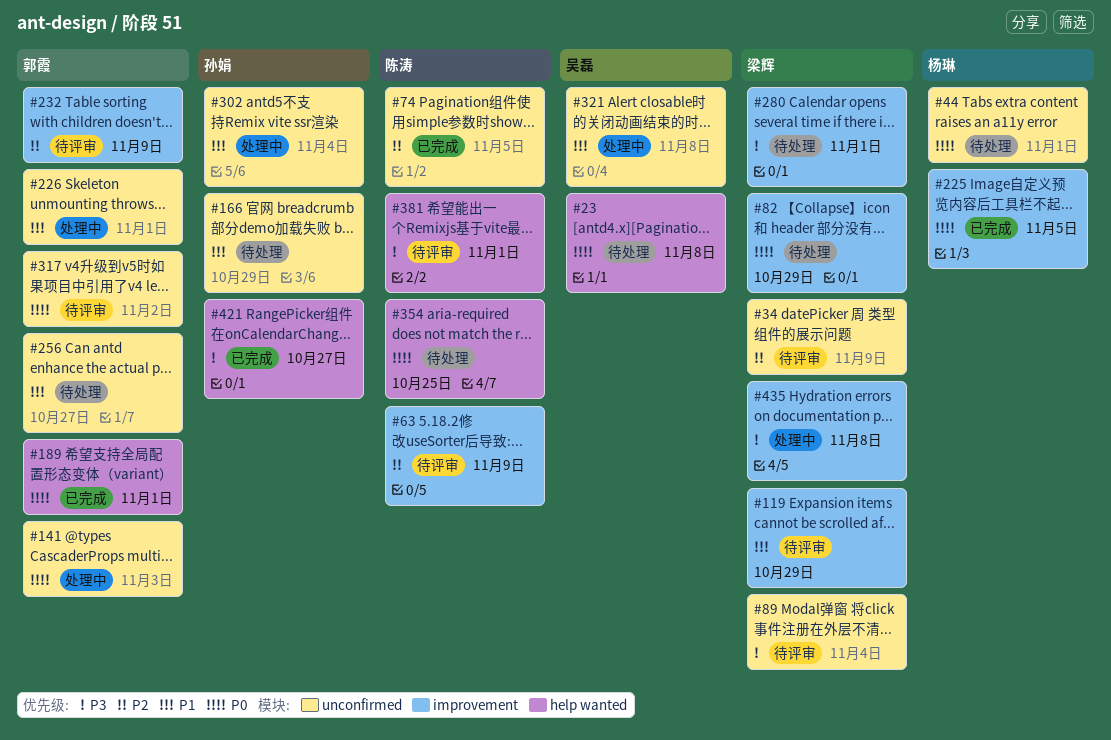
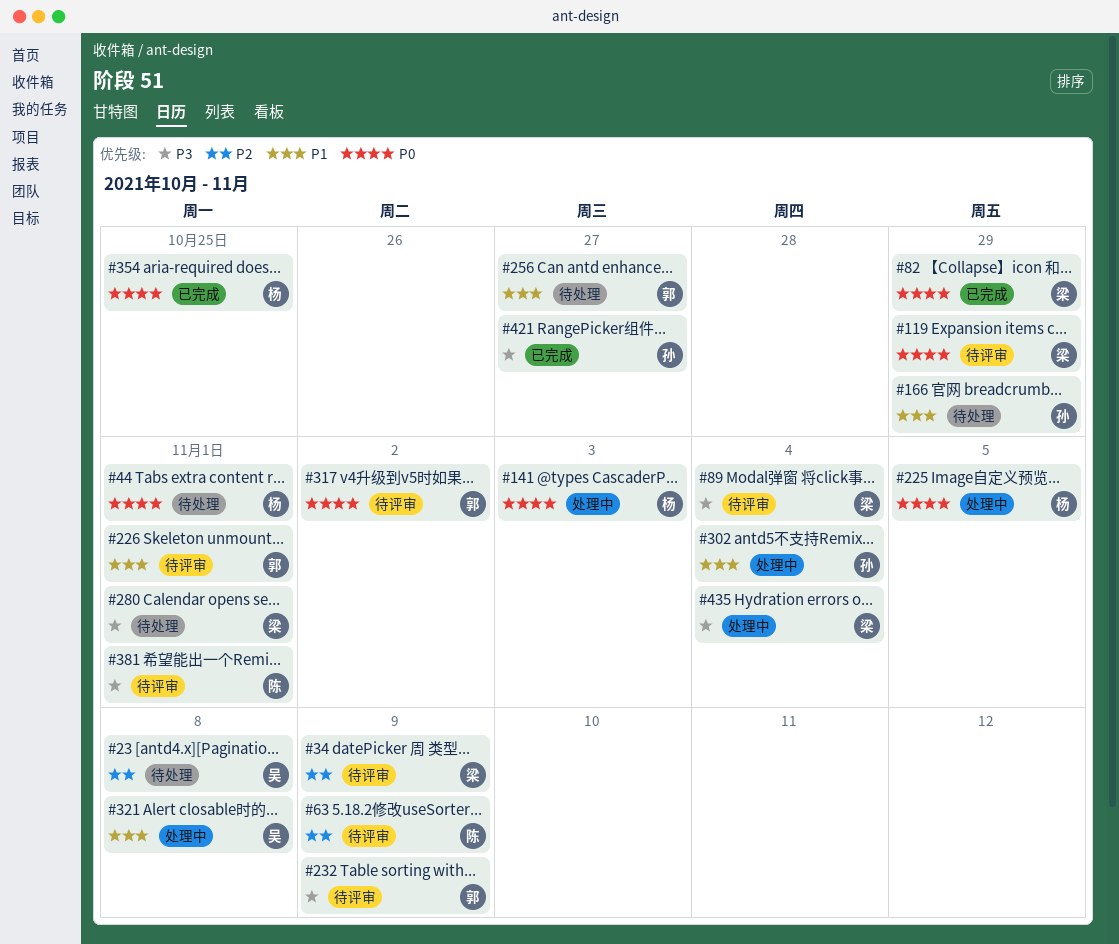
#23, priority: P0 -> P2
#74: present -> none
#82, status: 待处理 -> 已完成
#119, priority: P1 -> P0
#141, owner: 郭霞 -> 杨琳
#189: present -> none
#225, status: 已完成 -> 处理中
#226, status: 处理中 -> 待评审
#232, priority: P2 -> P3
#354, status: 待处理 -> 已完成
#354, owner: 陈涛 -> 杨琳
#435, due: Nov 8 -> Nov 4

